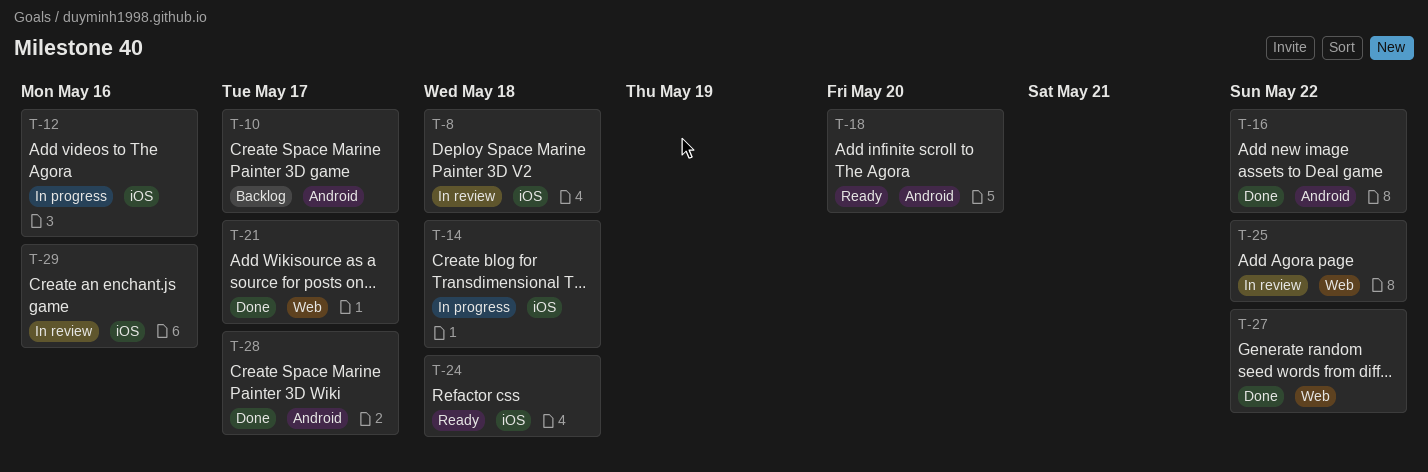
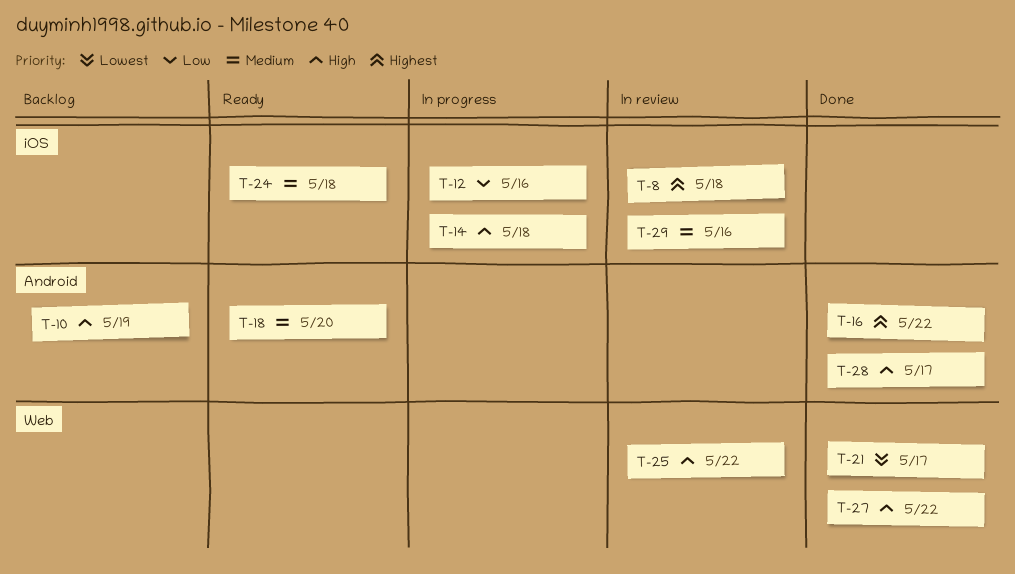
T-10, due: May 17 -> May 19

